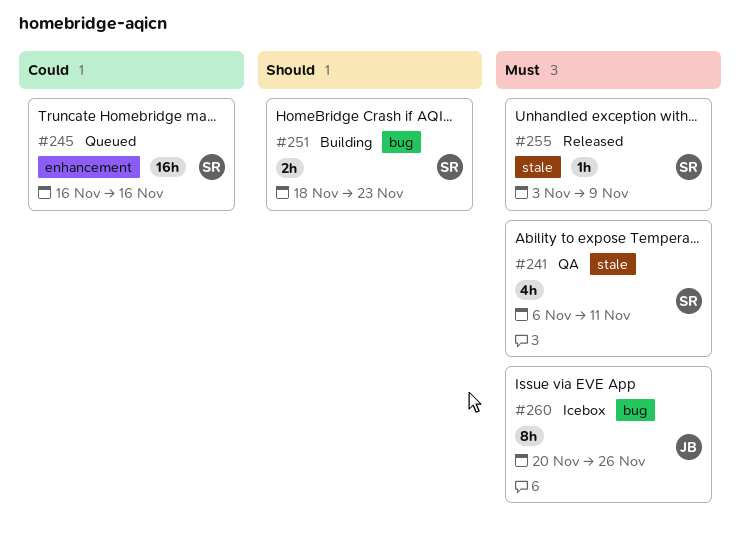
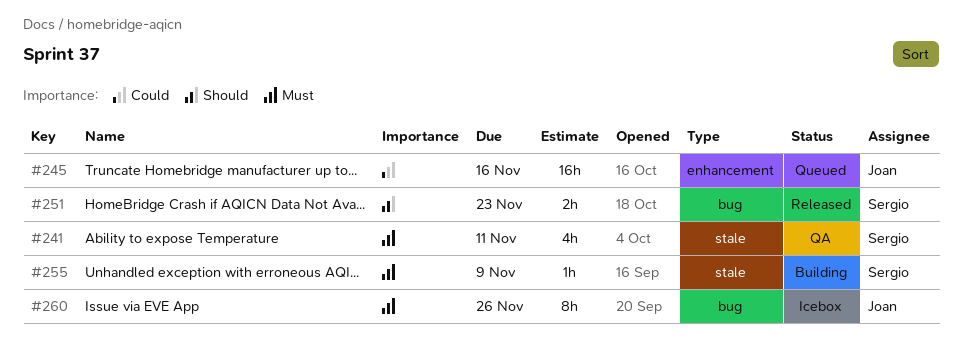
#245, owner: Sergio -> Joan
#251, status: Building -> Released
#255, status: Released -> Building

